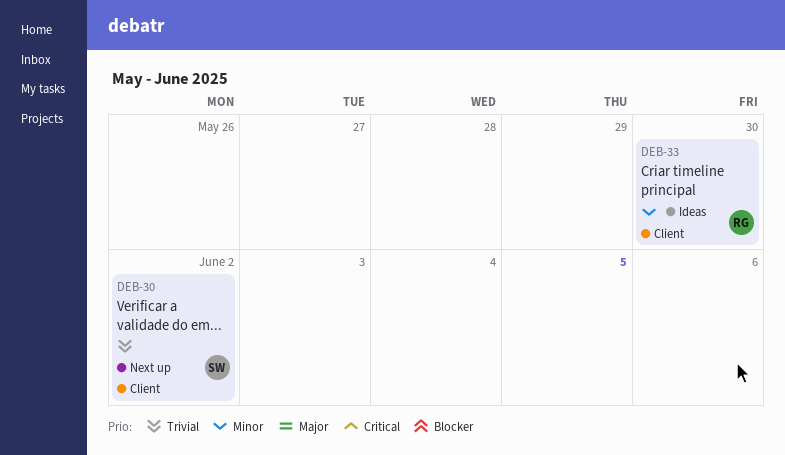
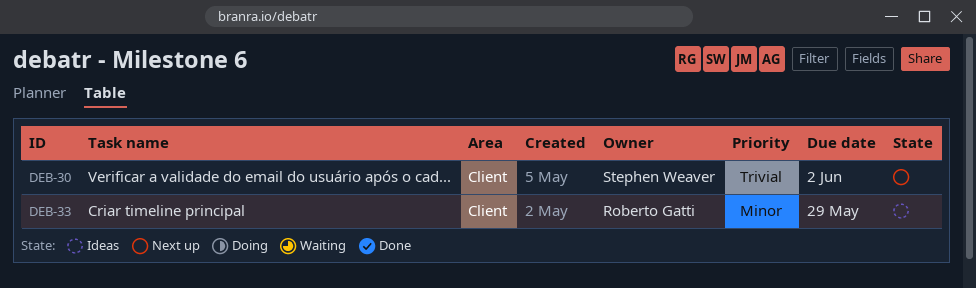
DEB-33, due: May 30 -> May 29

